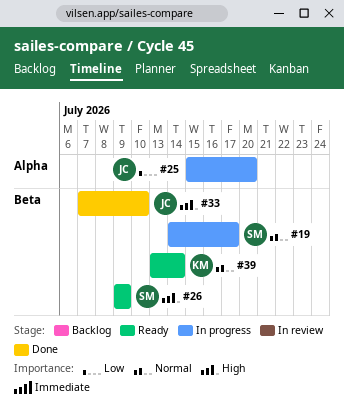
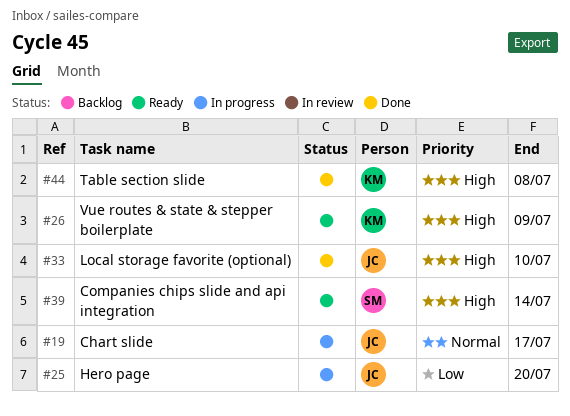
#19, owner: SM -> JC
#26, owner: SM -> KM
#39, owner: KM -> SM
#39, priority: Normal -> High
#44: none -> present

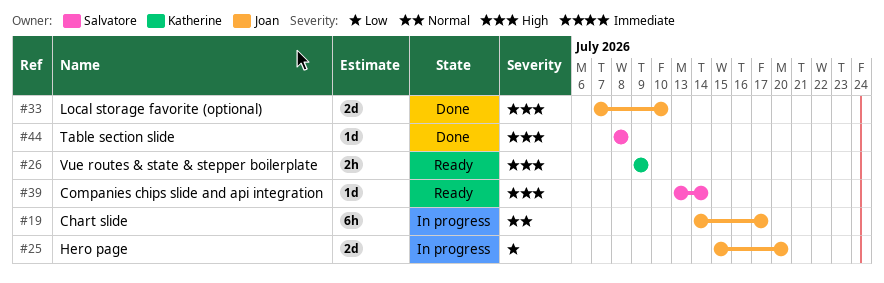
#44, owner: Katherine -> Salvatore

